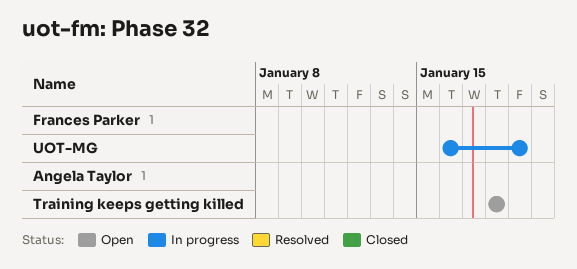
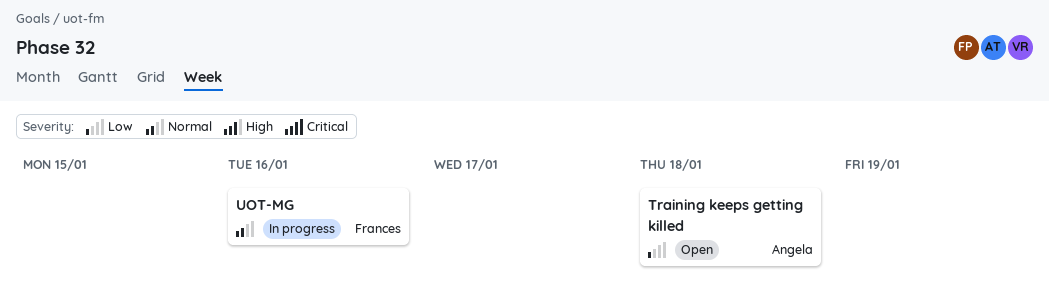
UOT-MG, due: Jan 19 -> Jan 16

